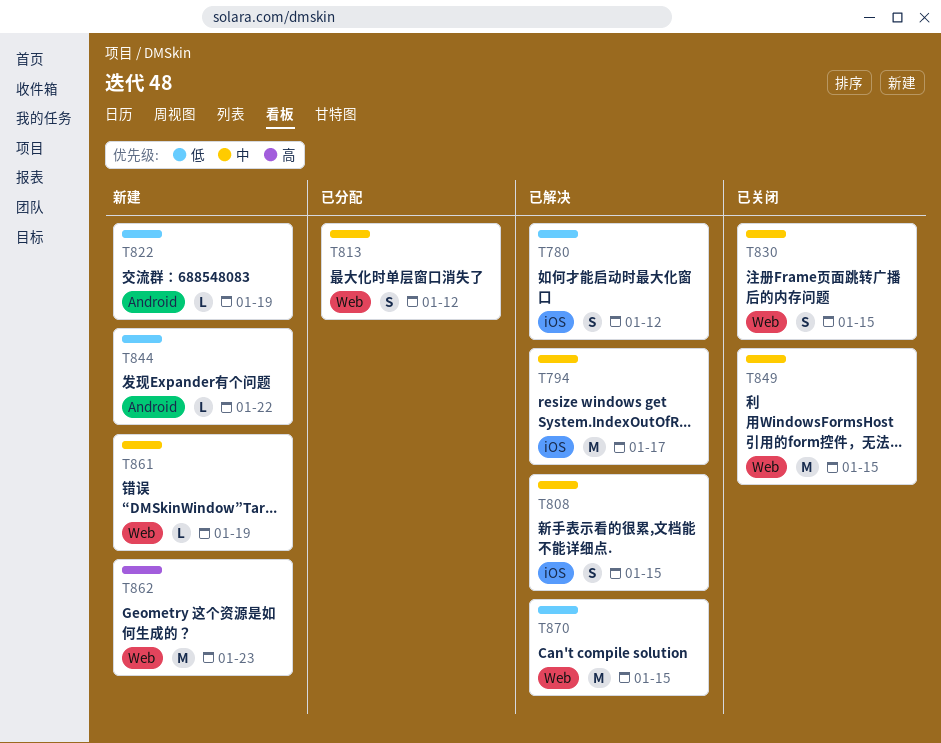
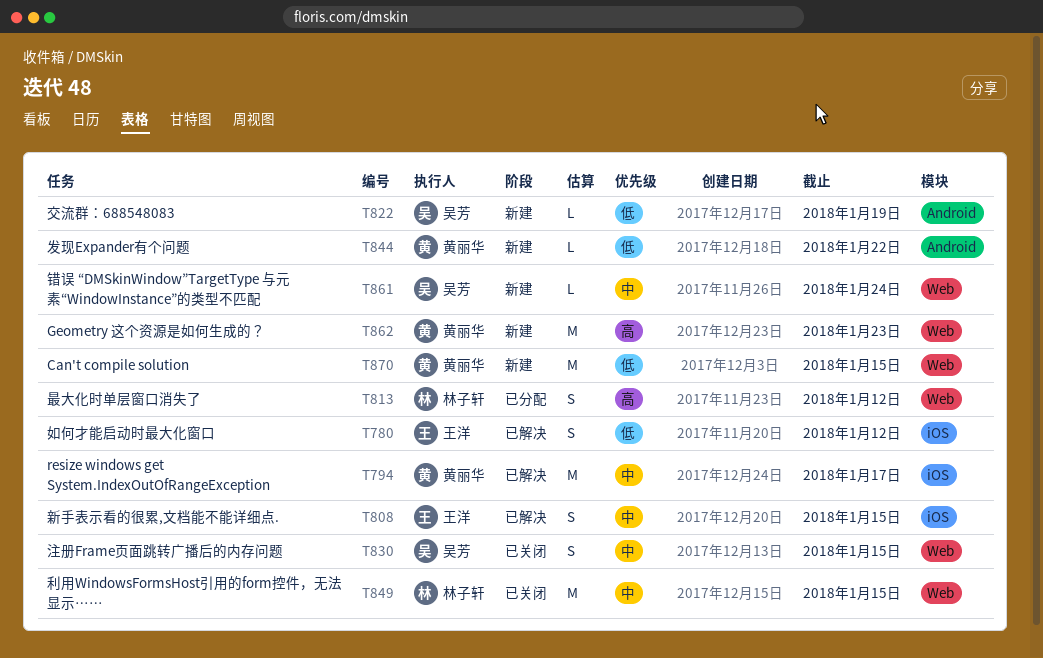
T813, priority: 中 -> 高
T861, due: Jan 19 -> Jan 24
T870, status: 已解决 -> 新建

